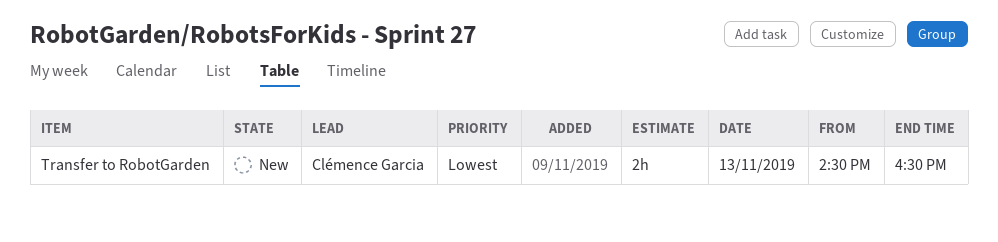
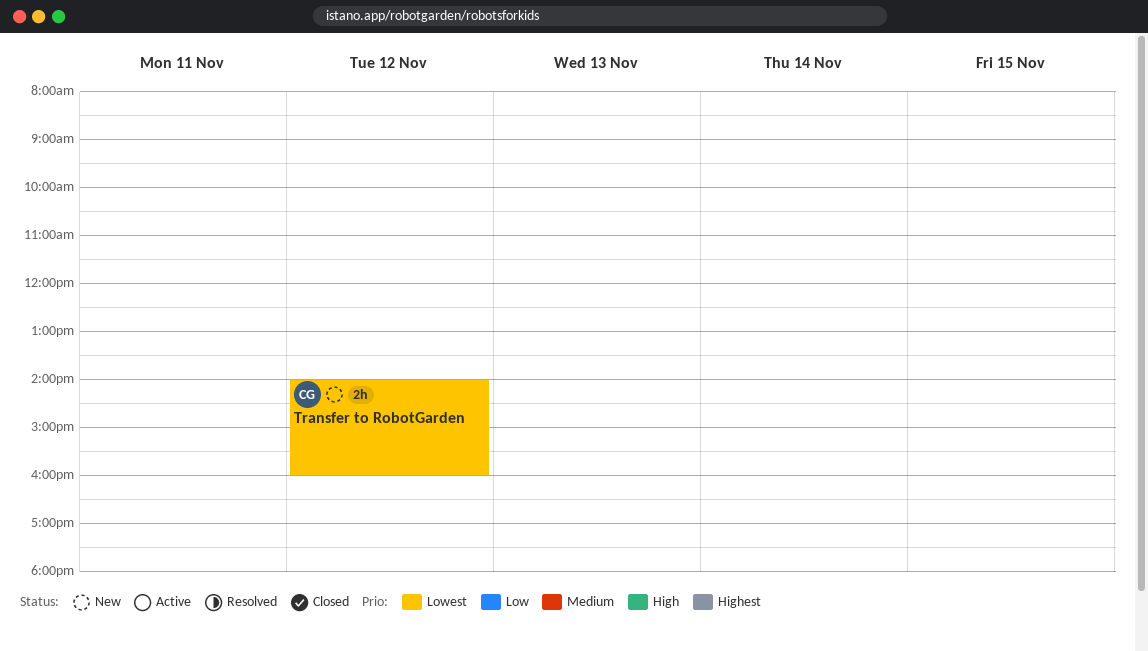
Transfer to RobotGarden, day: Nov 13 -> Nov 12
Transfer to RobotGarden, begins: 14:30 -> 14:00
Transfer to RobotGarden, ends: 16:30 -> 16:00

